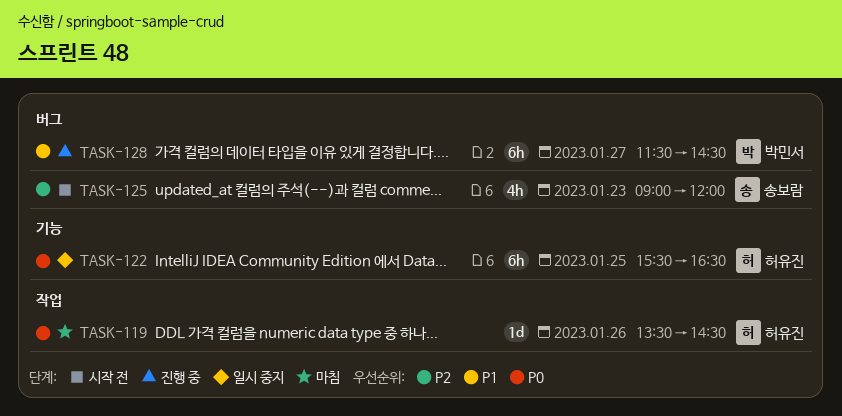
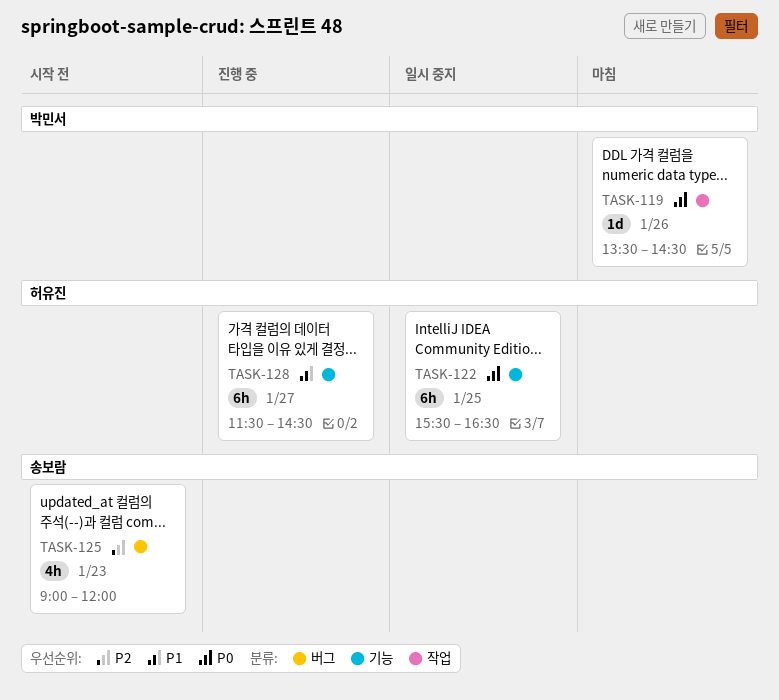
TASK-119, owner: 허유진 -> 박민서
TASK-128, owner: 박민서 -> 허유진
TASK-128, label: 버그 -> 기능

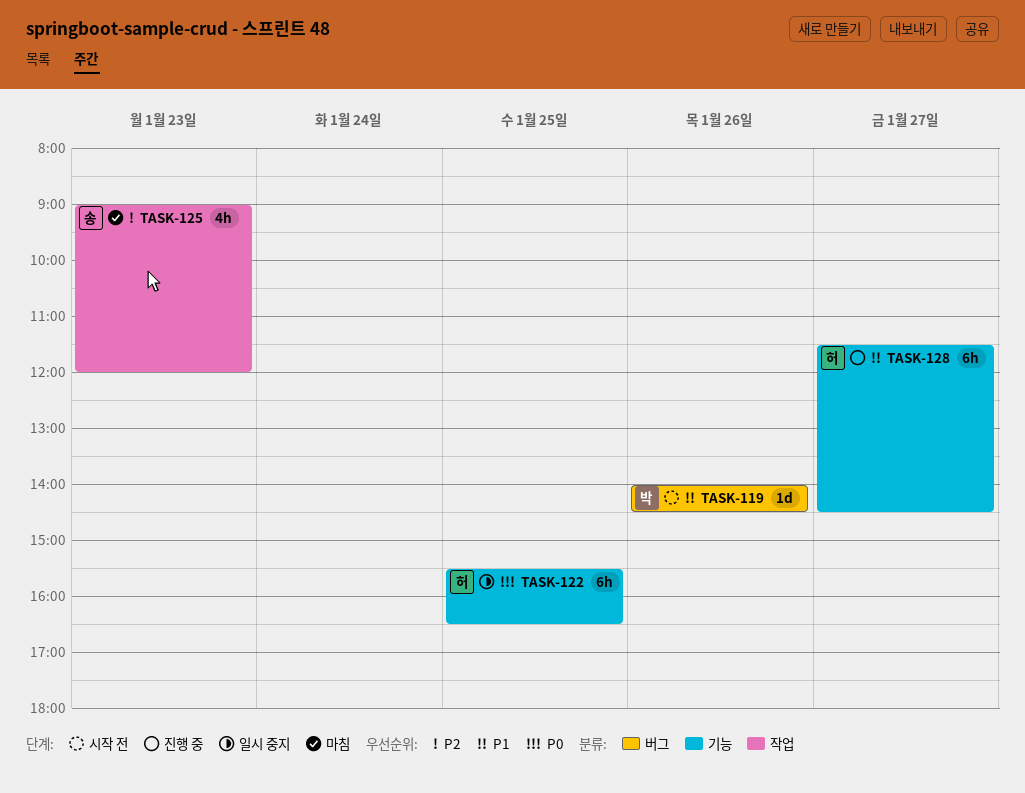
TASK-119, status: 마침 -> 시작 전
TASK-119, priority: P0 -> P1
TASK-119, label: 작업 -> 버그
TASK-119, begins: 13:30 -> 14:00
TASK-125, status: 시작 전 -> 마침
TASK-125, label: 버그 -> 작업

